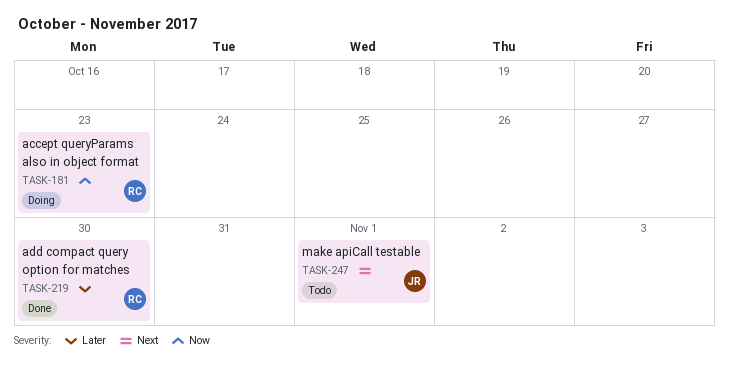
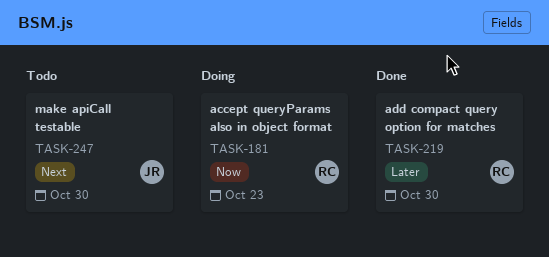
TASK-247, due: Nov 1 -> Oct 30

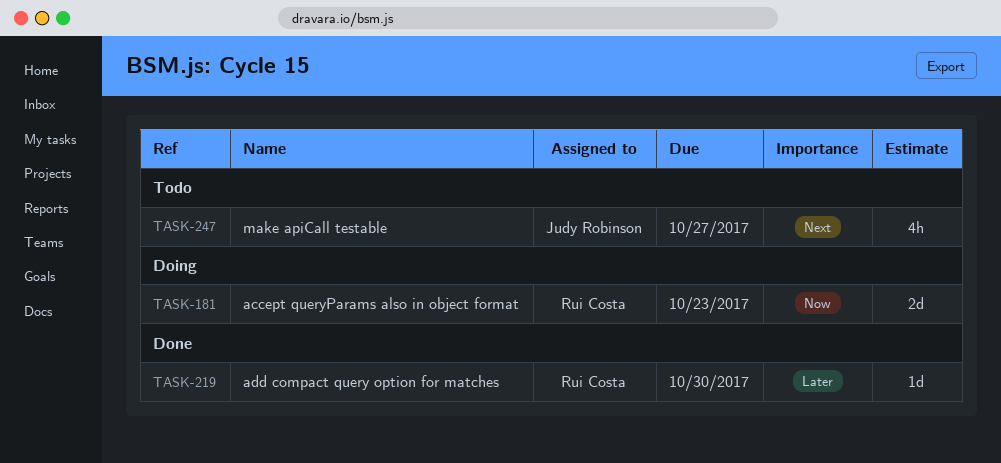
TASK-247, due: Oct 30 -> Oct 27

